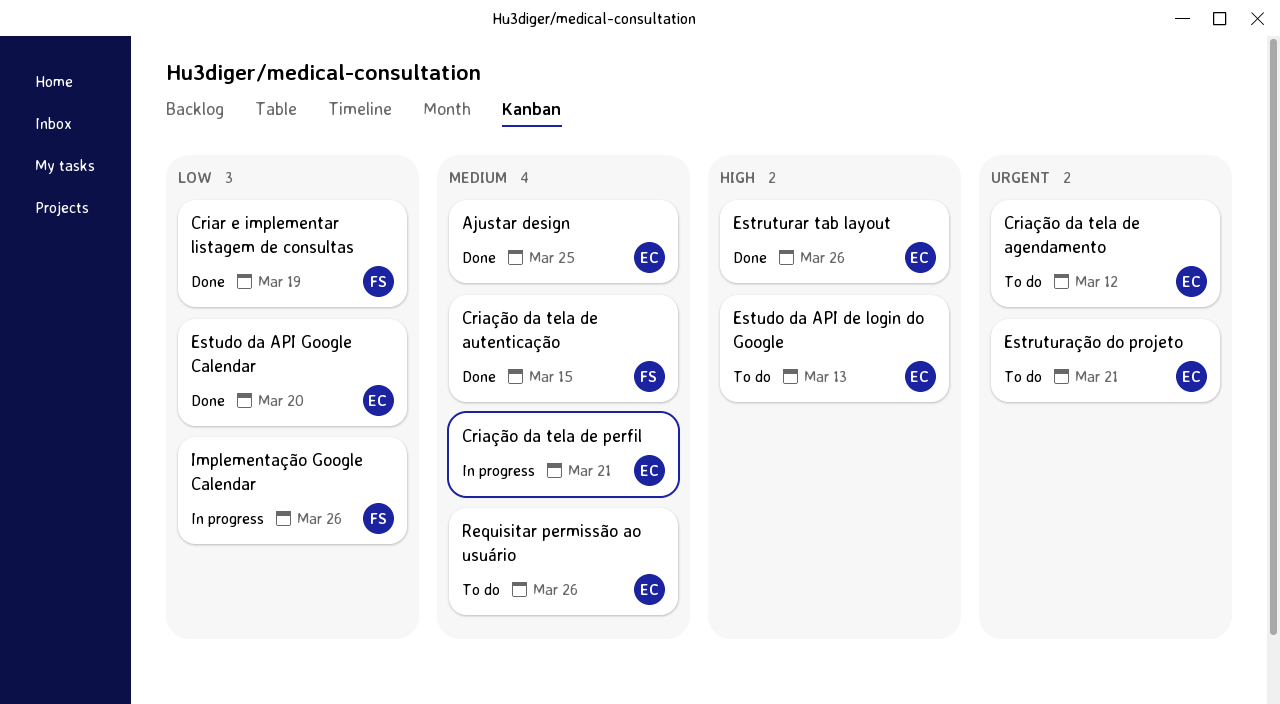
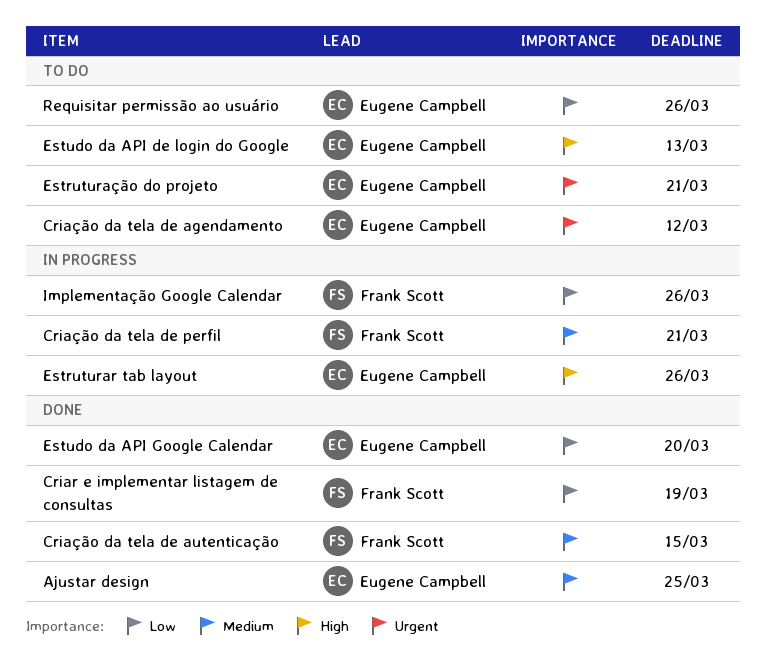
Criação da tela de perfil, owner: Eugene Campbell -> Frank Scott
Estruturar tab layout, status: Done -> In progress
Requisitar permissão ao usuário, priority: Medium -> Low

